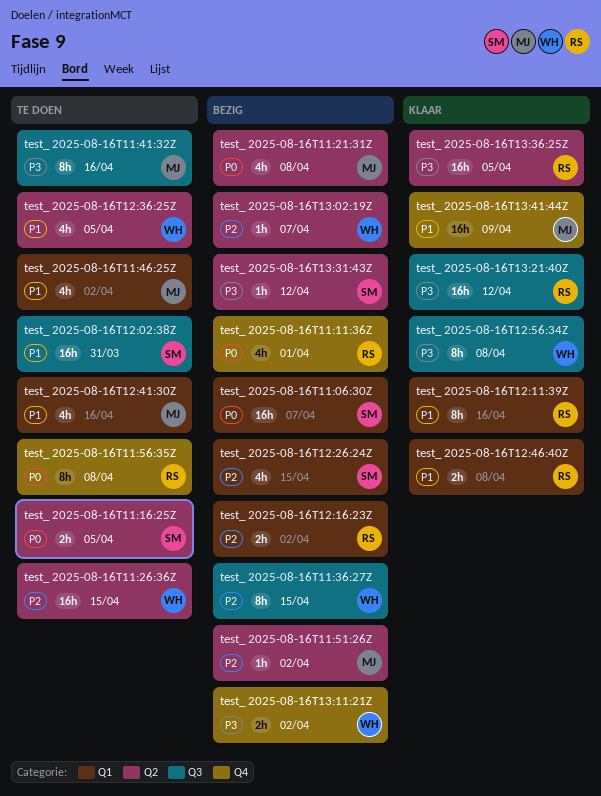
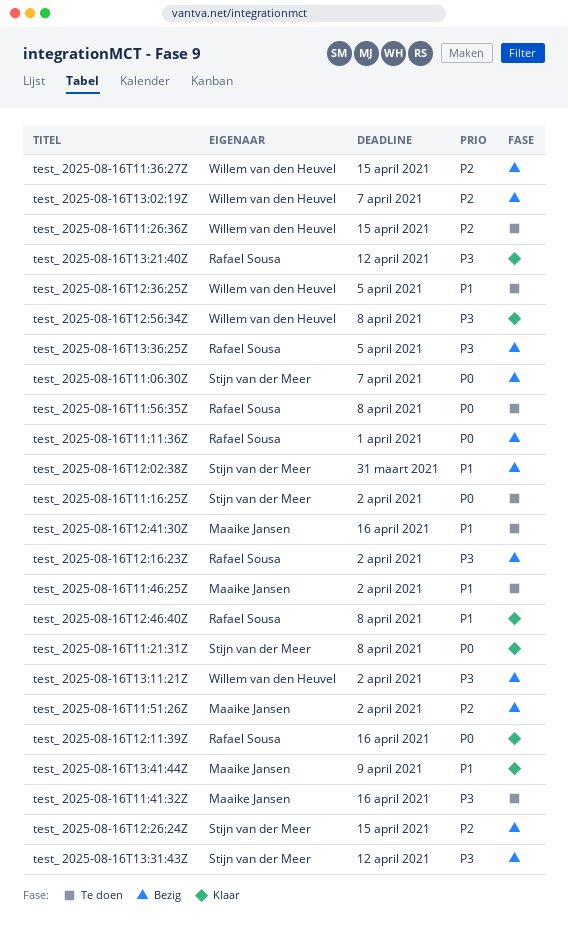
test_ 2025-08-16T11:16:25Z, due: Apr 5 -> Apr 2
test_ 2025-08-16T11:21:31Z, status: Bezig -> Klaar
test_ 2025-08-16T11:21:31Z, owner: Maaike Jansen -> Stijn van der Meer
test_ 2025-08-16T12:02:38Z, status: Te doen -> Bezig
test_ 2025-08-16T12:11:39Z, priority: P1 -> P0
test_ 2025-08-16T12:16:23Z, priority: P2 -> P3
test_ 2025-08-16T13:36:25Z, status: Klaar -> Bezig

